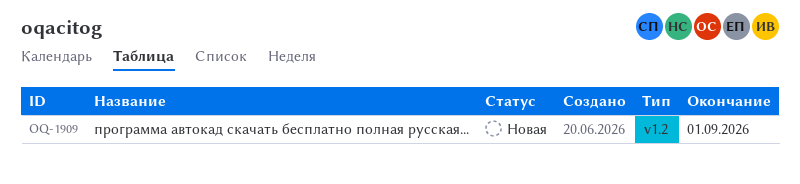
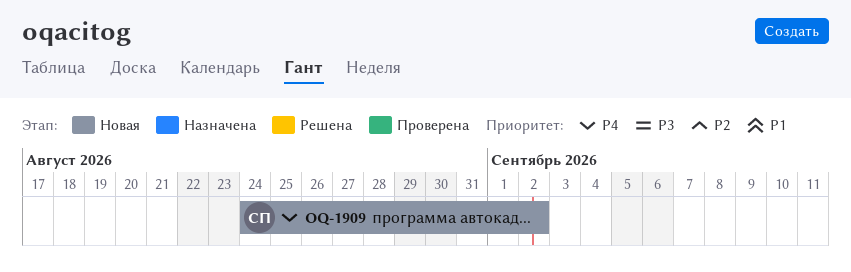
OQ-1909, due: Sep 1 -> Sep 2

